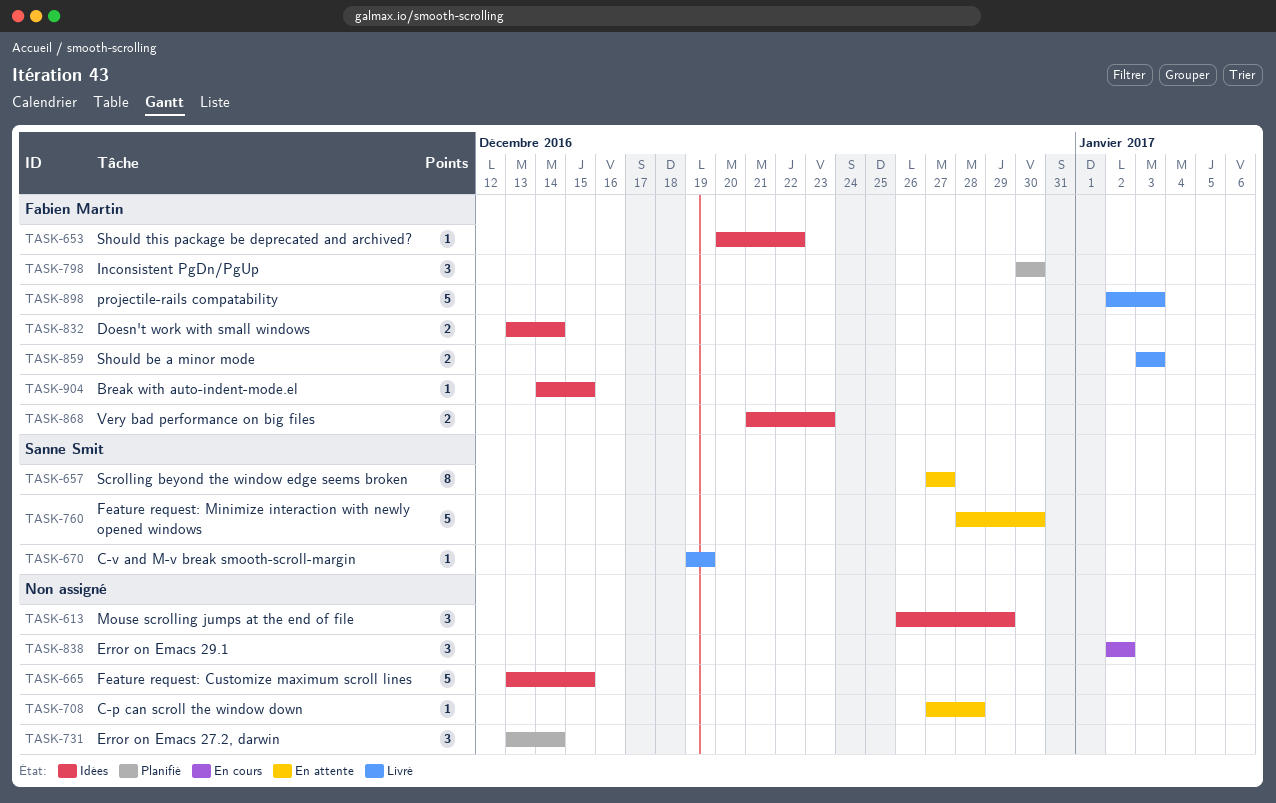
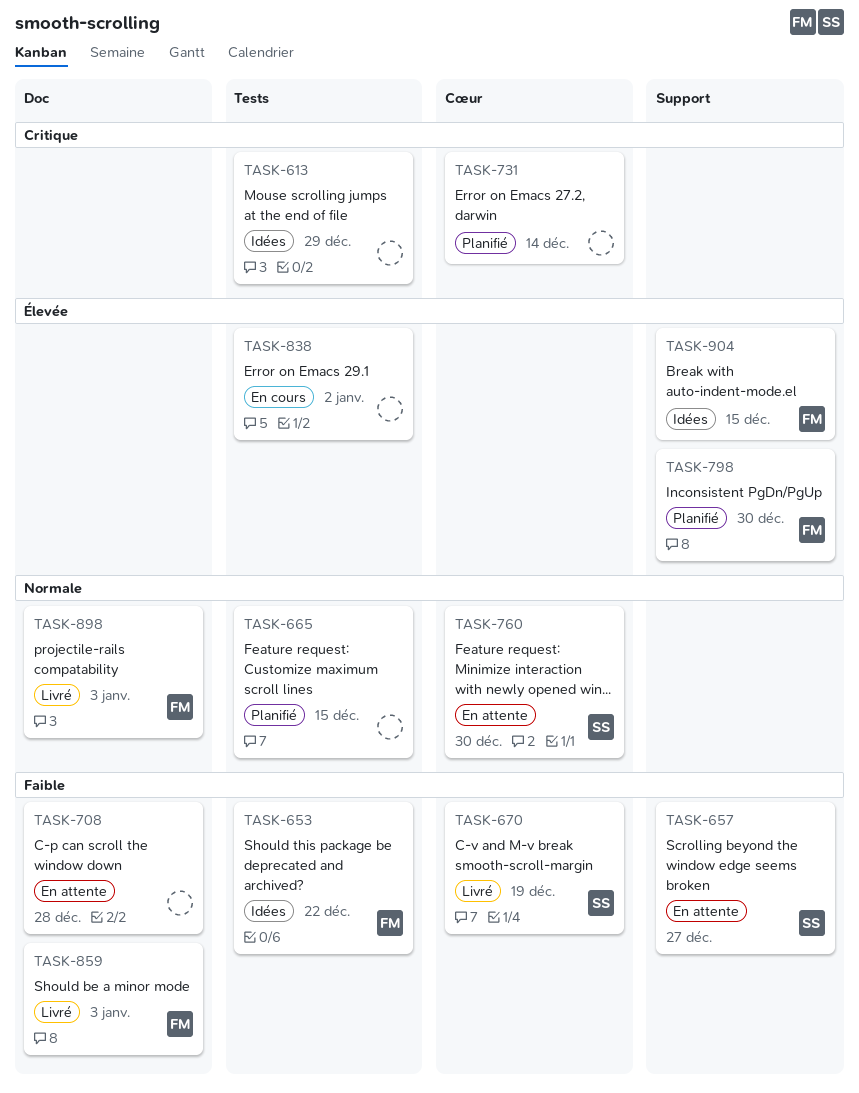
TASK-665, status: Idées -> Planifié
TASK-832: present -> none
TASK-868: present -> none

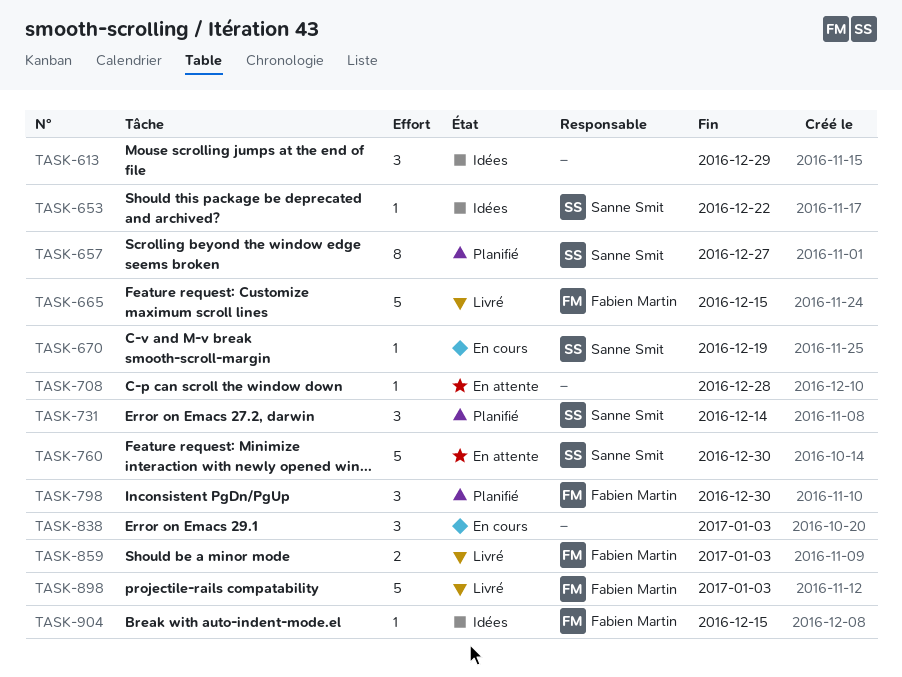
TASK-653, owner: Fabien Martin -> Sanne Smit
TASK-657, status: En attente -> Planifié
TASK-665, status: Planifié -> Livré
TASK-665, owner: none -> Fabien Martin
TASK-670, status: Livré -> En cours
TASK-731, owner: none -> Sanne Smit
TASK-838, due: Jan 2 -> Jan 3

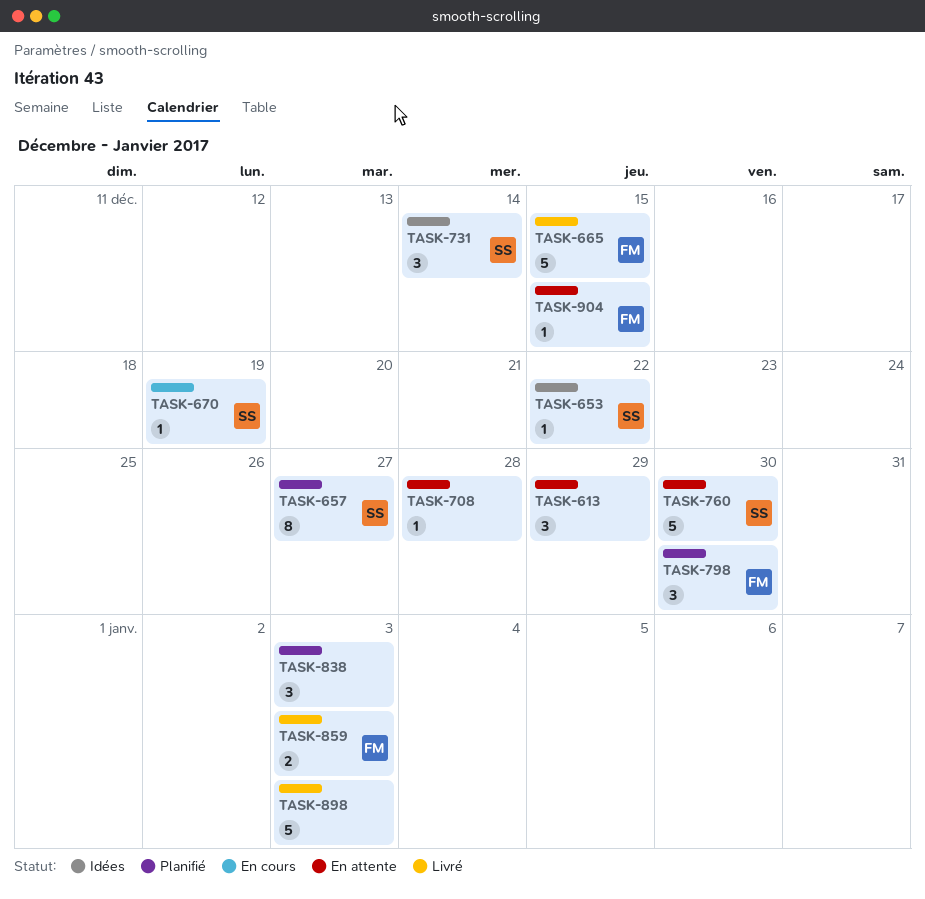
TASK-613, status: Idées -> En attente
TASK-731, status: Planifié -> Idées
TASK-838, status: En cours -> Planifié
TASK-898, owner: Fabien Martin -> none
TASK-904, status: Idées -> En attente

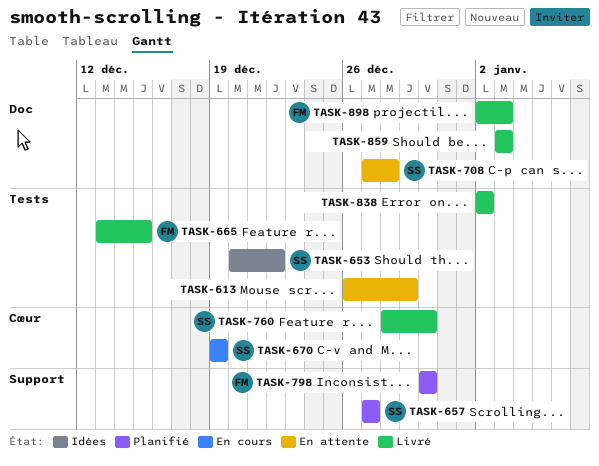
TASK-708, owner: none -> SS
TASK-731: present -> none
TASK-760, status: En attente -> Livré
TASK-838, status: Planifié -> Livré
TASK-838, due: Jan 3 -> Jan 2
TASK-859, owner: FM -> none
TASK-898, owner: none -> FM
TASK-904: present -> none

